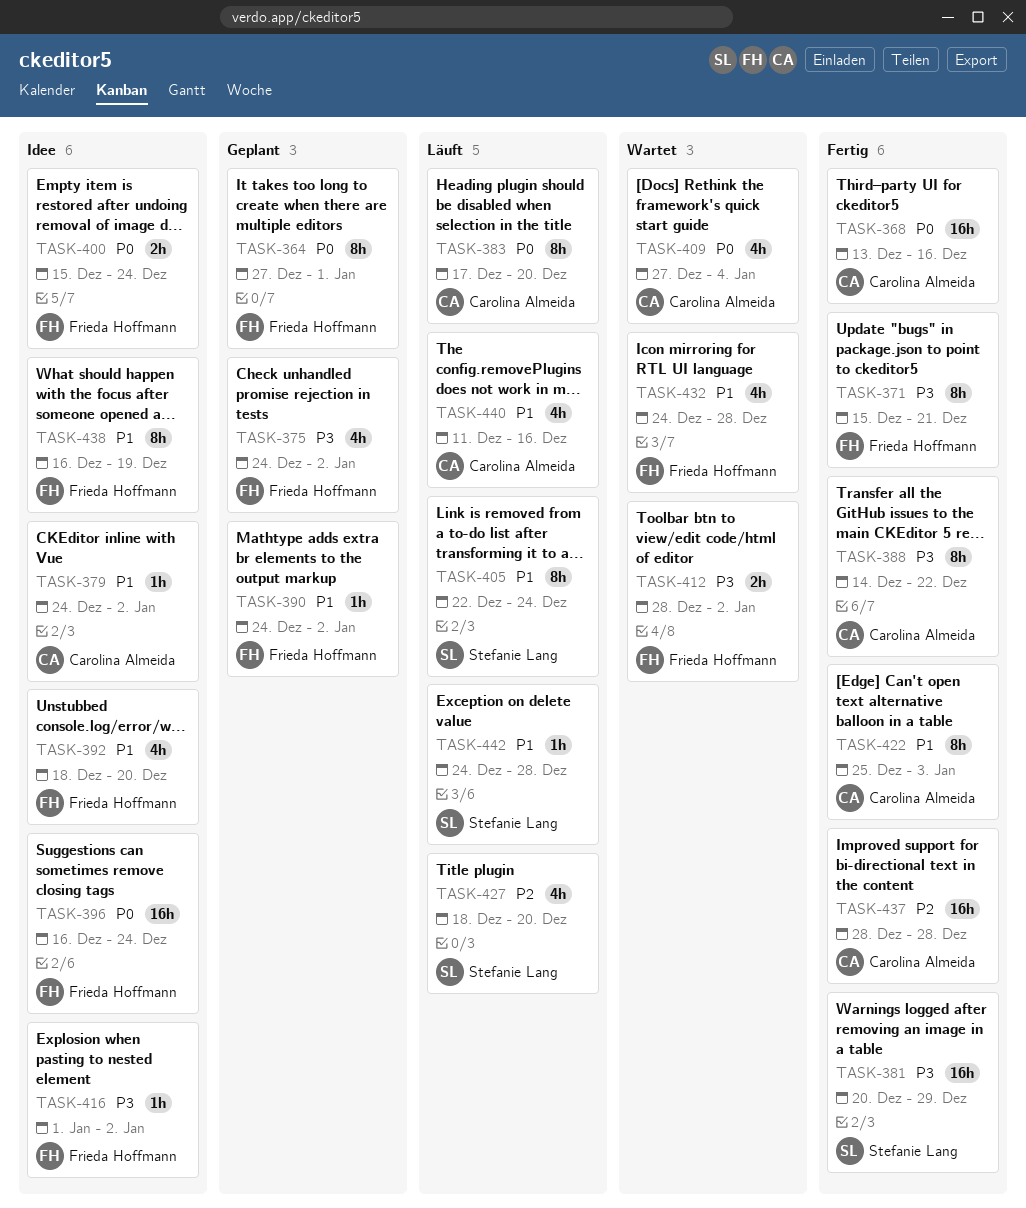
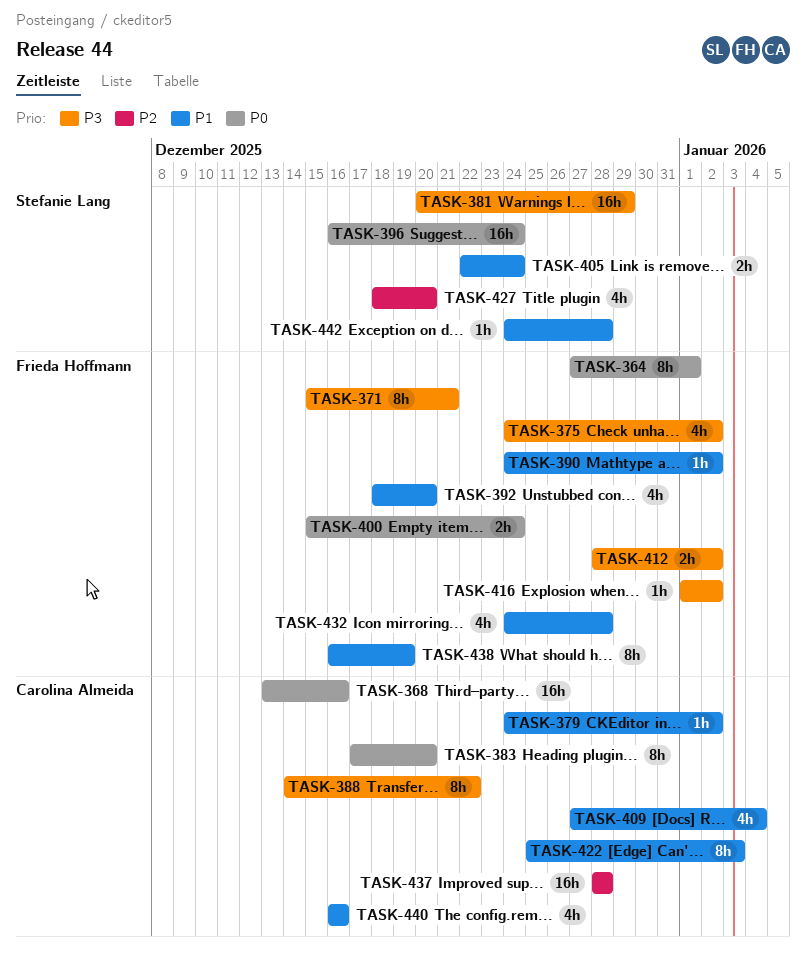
TASK-396, owner: Frieda Hoffmann -> Stefanie Lang
TASK-405, estimate: 8h -> 2h
TASK-409, priority: P0 -> P1
TASK-440, start: Dec 11 -> Dec 16

